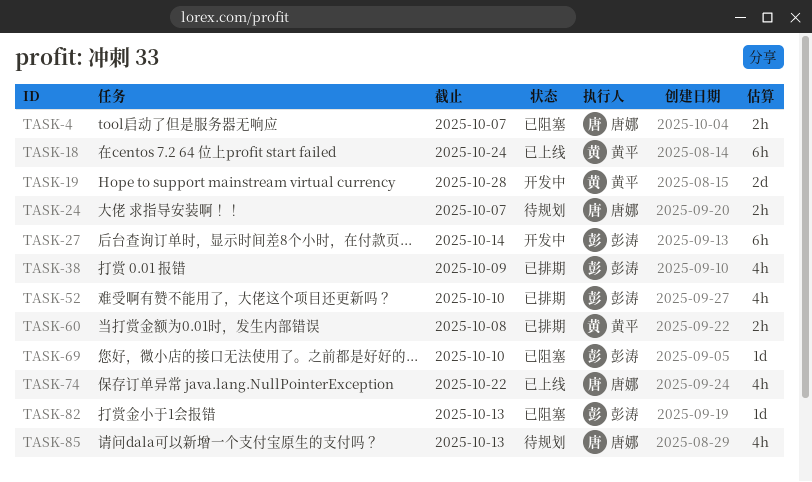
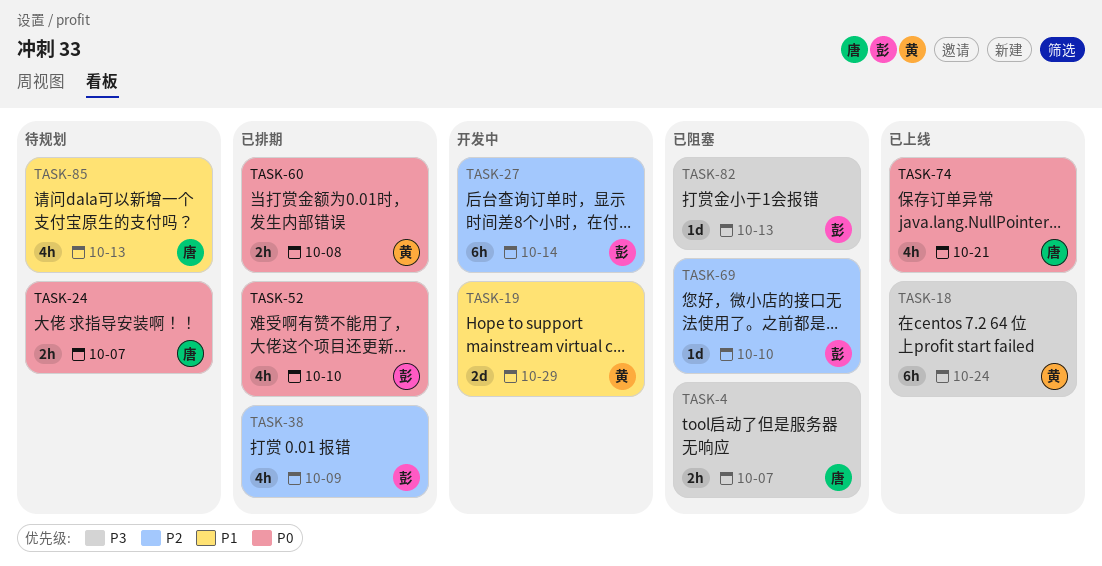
TASK-19, due: Oct 28 -> Oct 29
TASK-74, due: Oct 22 -> Oct 21

